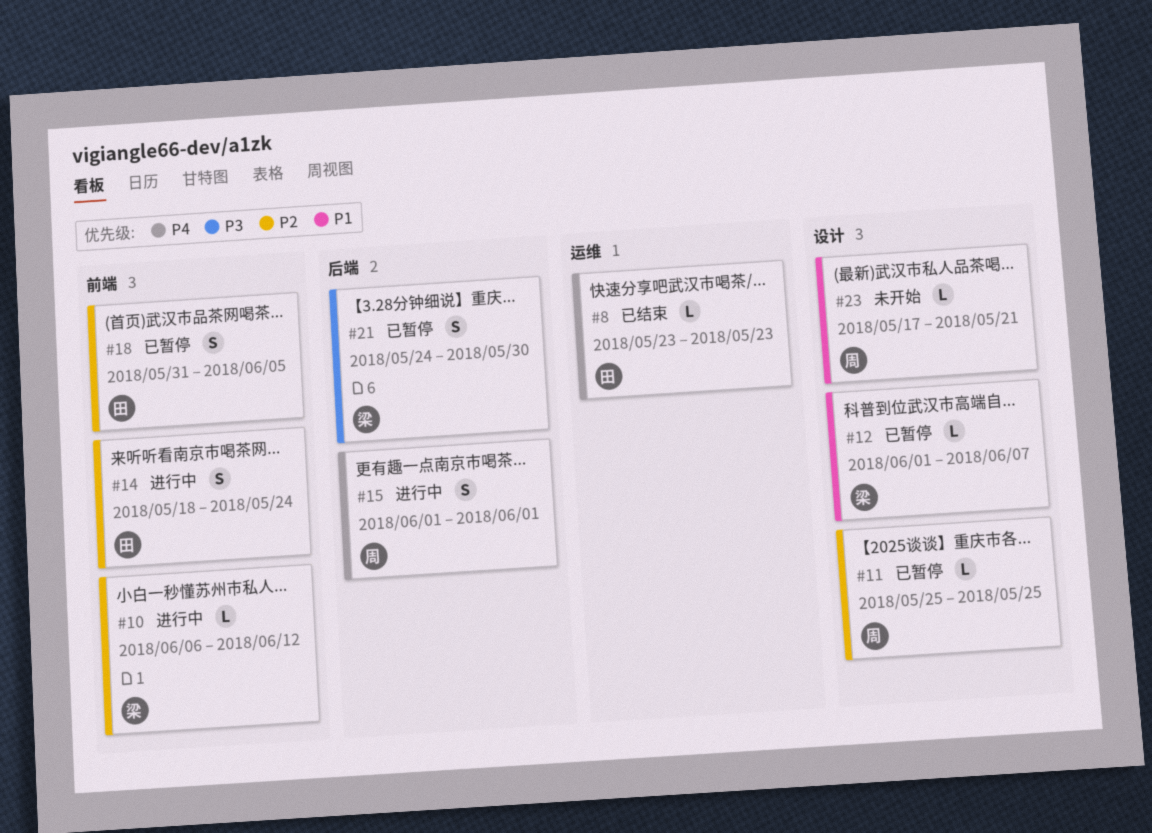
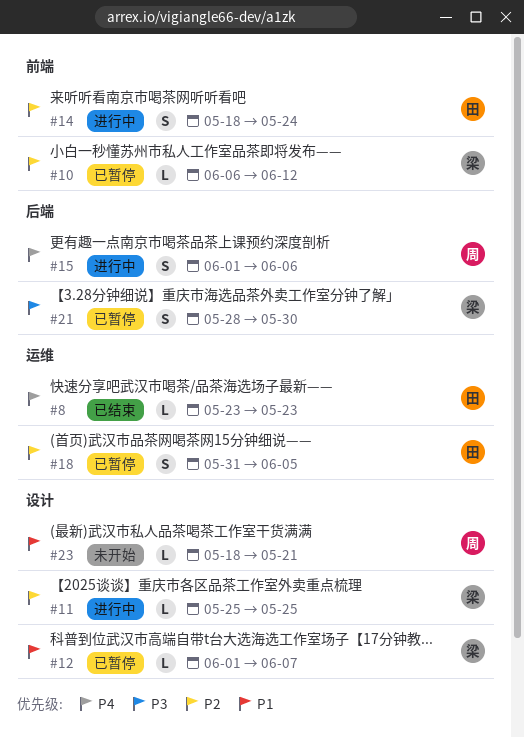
#10, status: 进行中 -> 已暂停
#11, status: 已暂停 -> 进行中
#11, owner: 周 -> 梁
#15, due: Jun 1 -> Jun 6
#18, label: 前端 -> 运维
#21, start: May 24 -> May 28
#23, start: May 17 -> May 18

